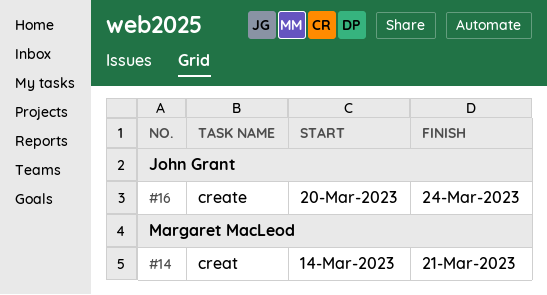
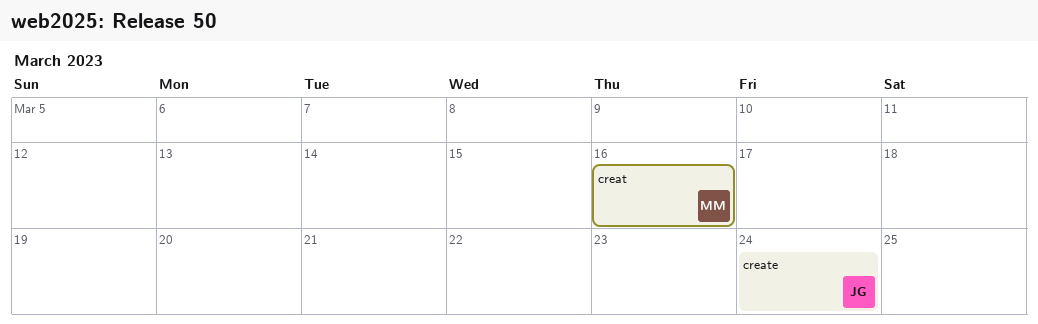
creat, due: Mar 21 -> Mar 16

